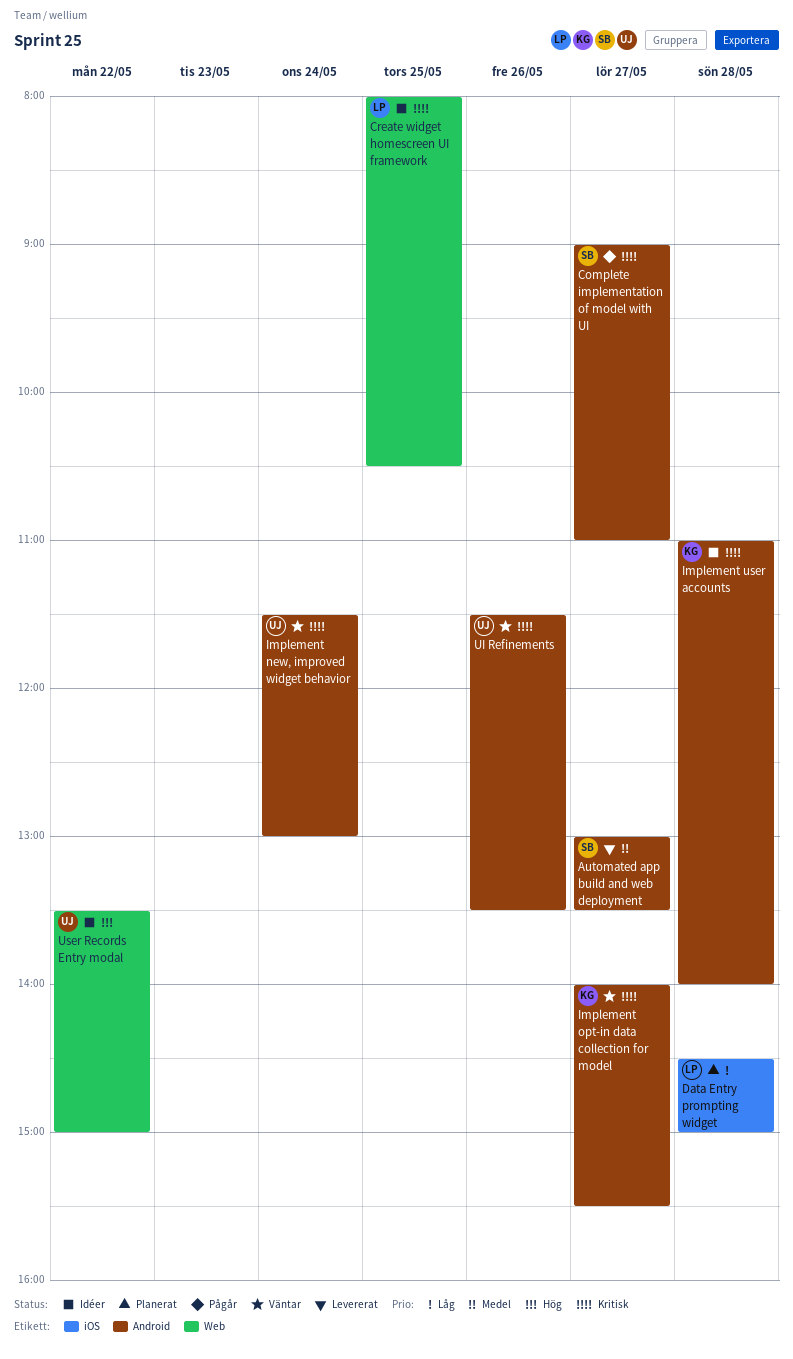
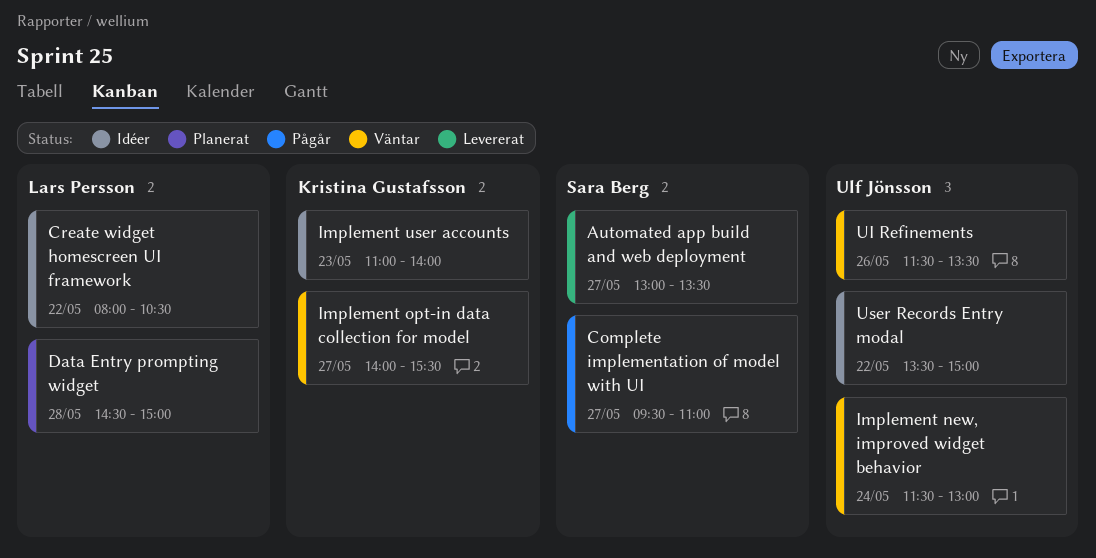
Complete implementation of model with UI, begins: 09:00 -> 09:30
Create widget homescreen UI framework, day: May 25 -> May 22
Implement user accounts, day: May 28 -> May 23

